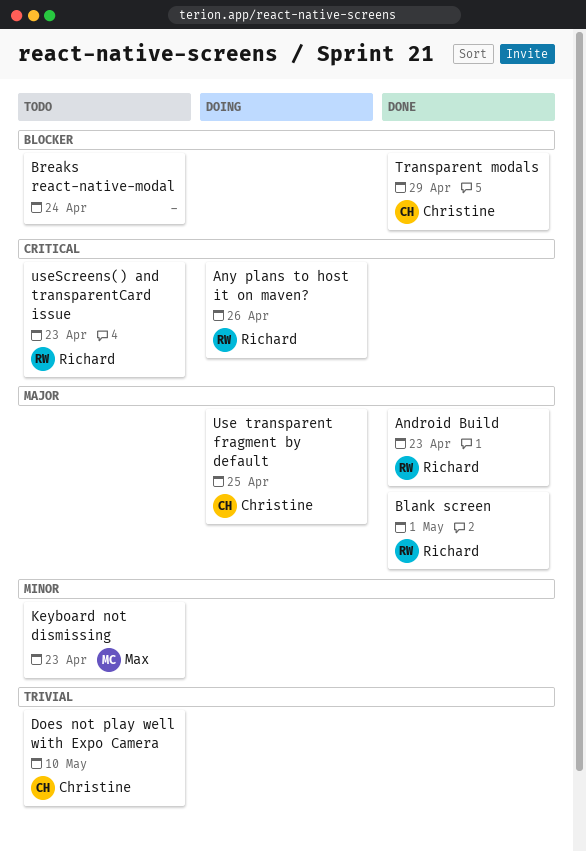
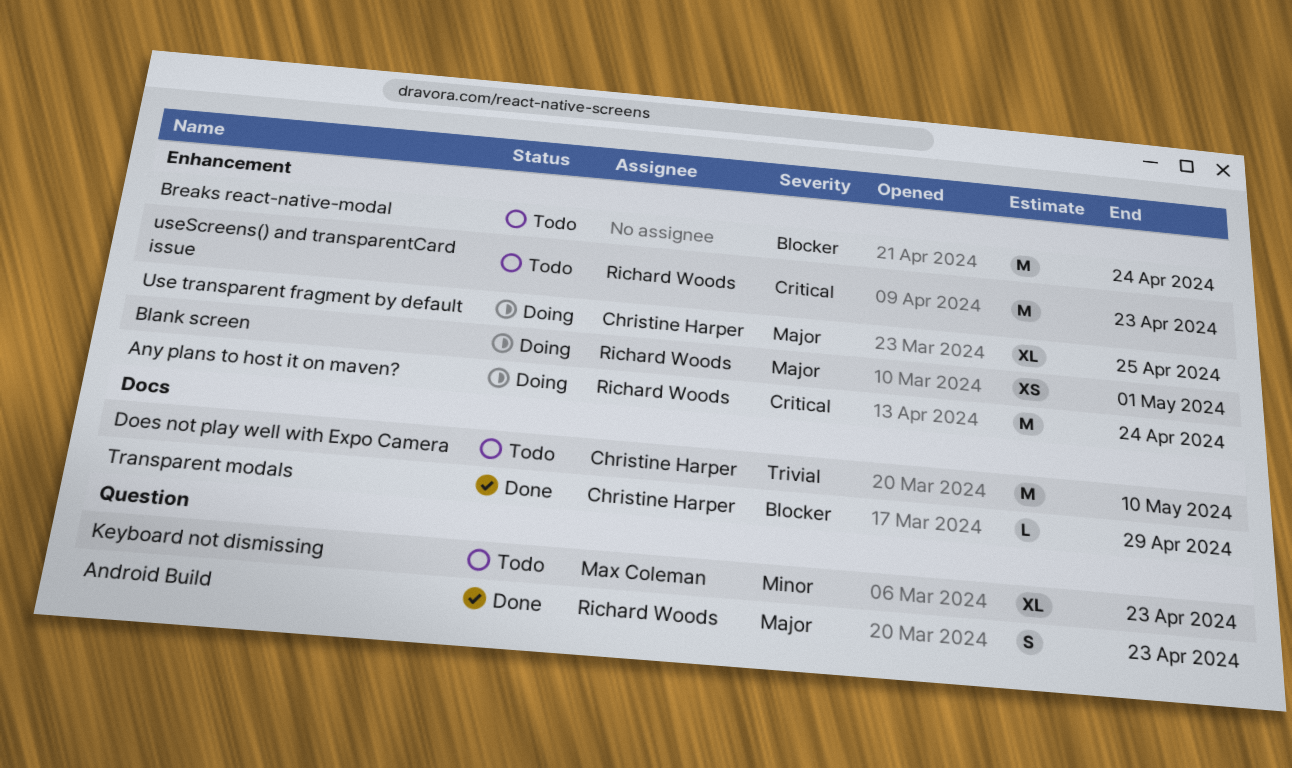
Any plans to host it on maven?, due: Apr 26 -> Apr 24
Blank screen, status: Done -> Doing

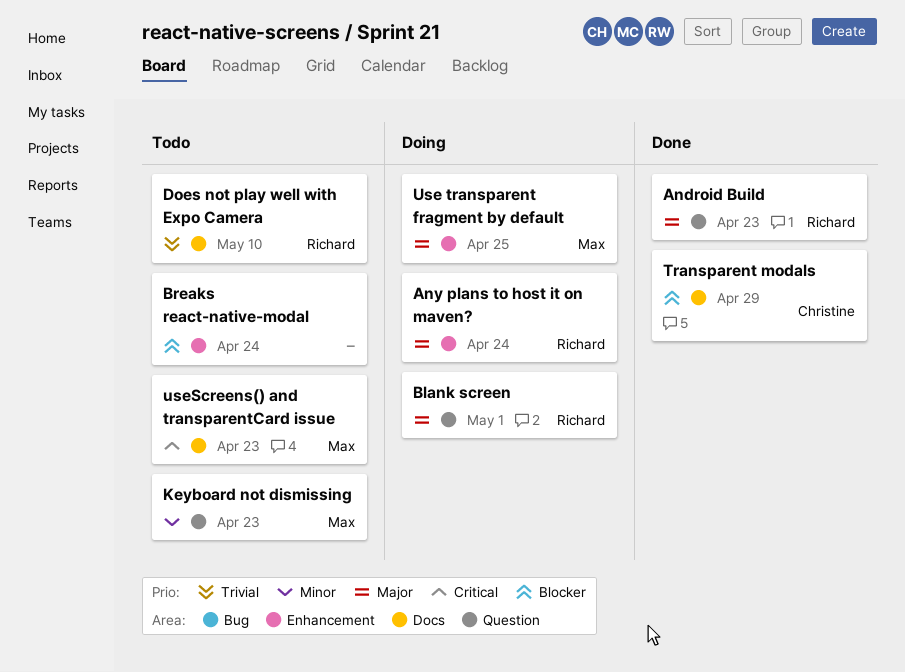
Any plans to host it on maven?, priority: Critical -> Major
Blank screen, label: Enhancement -> Question
Does not play well with Expo Camera, owner: Christine Harper -> Richard Woods
Use transparent fragment by default, owner: Christine Harper -> Max Coleman
useScreens() and transparentCard issue, owner: Richard Woods -> Max Coleman
useScreens() and transparentCard issue, label: Enhancement -> Docs

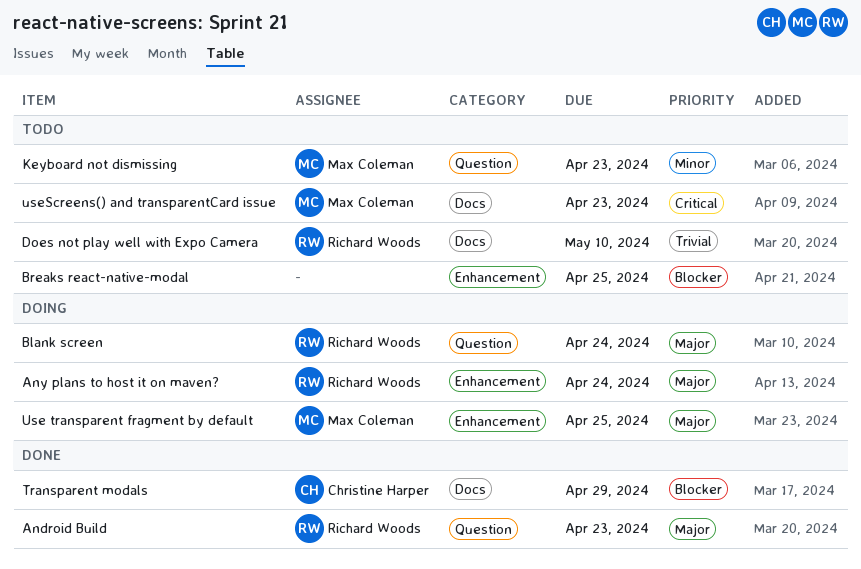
Blank screen, due: May 1 -> Apr 24
Breaks react-native-modal, due: Apr 24 -> Apr 25

